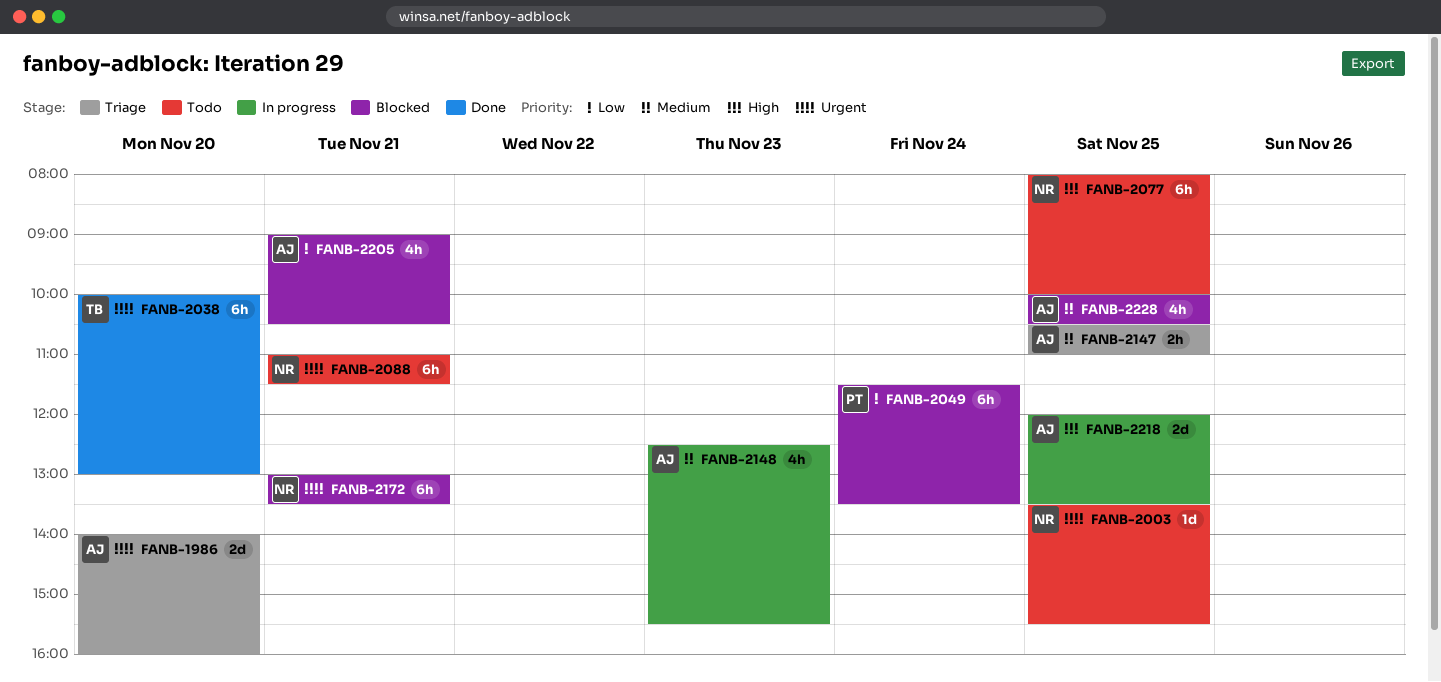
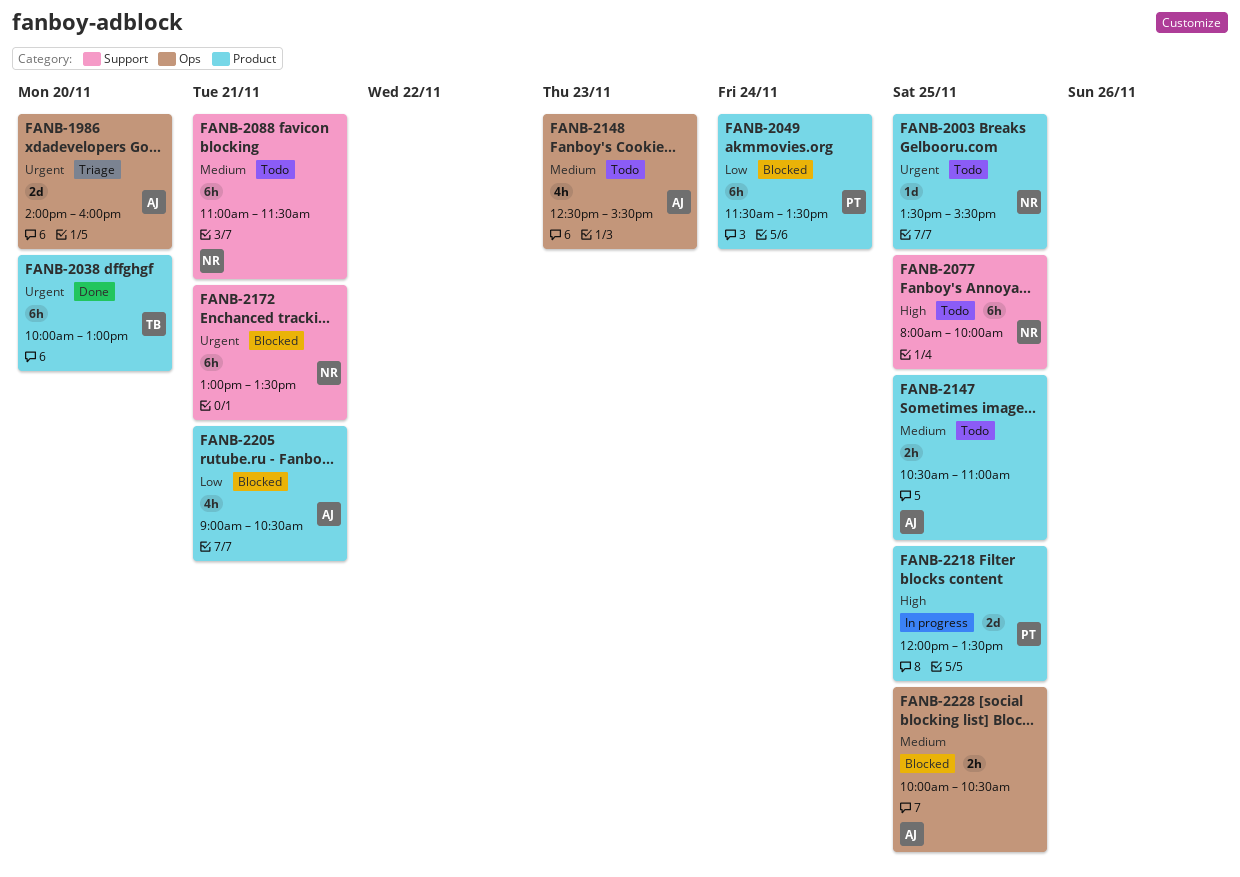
FANB-2088, priority: Urgent -> Medium
FANB-2147, status: Triage -> Todo
FANB-2148, status: In progress -> Todo
FANB-2218, owner: AJ -> PT
FANB-2228, estimate: 4h -> 2h

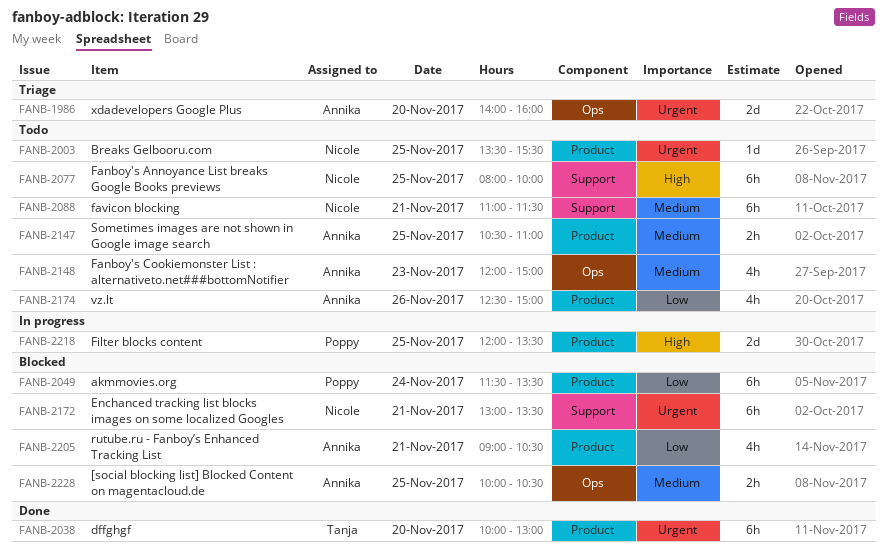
FANB-2148, begins: 12:30 -> 12:00
FANB-2148, ends: 15:30 -> 15:00
FANB-2174: none -> present

